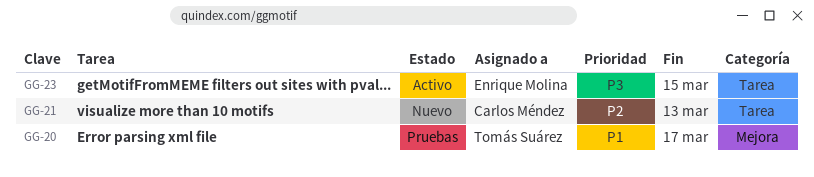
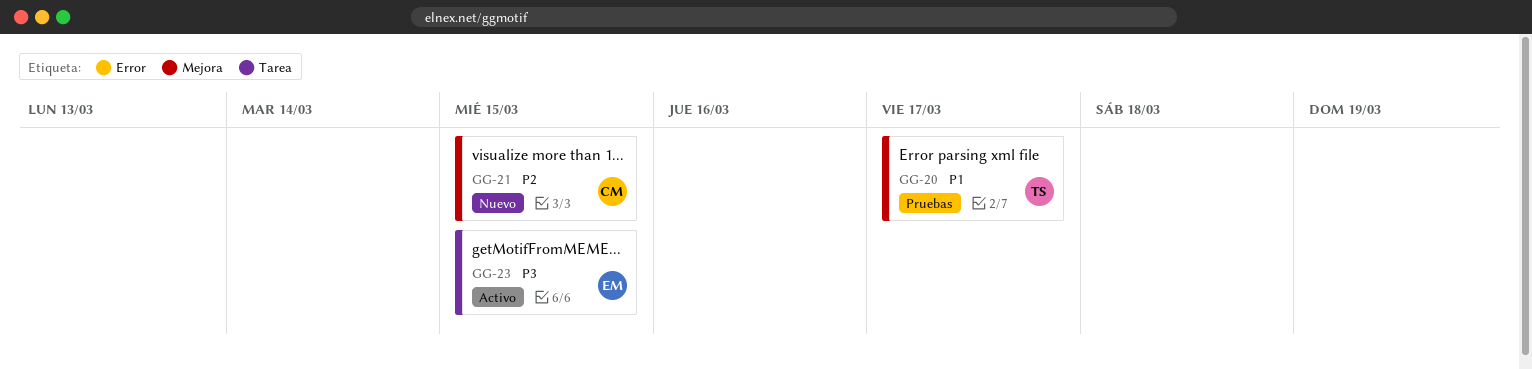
GG-21, label: Tarea -> Mejora
GG-21, due: Mar 13 -> Mar 15

